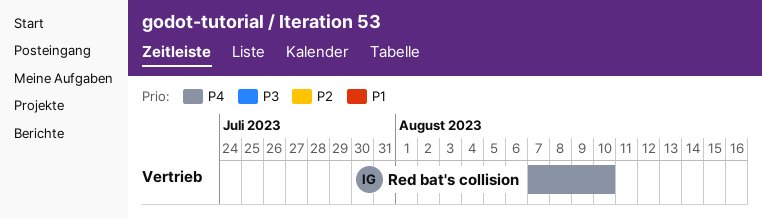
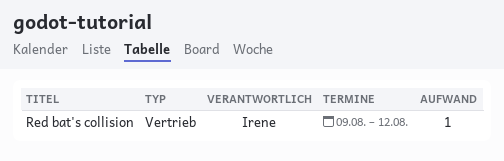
Red bat's collision, start: Aug 7 -> Aug 9
Red bat's collision, due: Aug 10 -> Aug 12

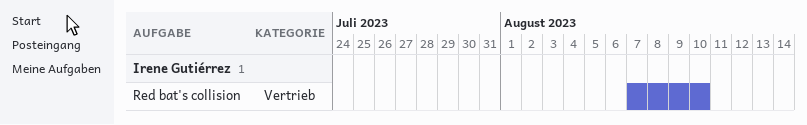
Red bat's collision, start: Aug 9 -> Aug 7
Red bat's collision, due: Aug 12 -> Aug 10

